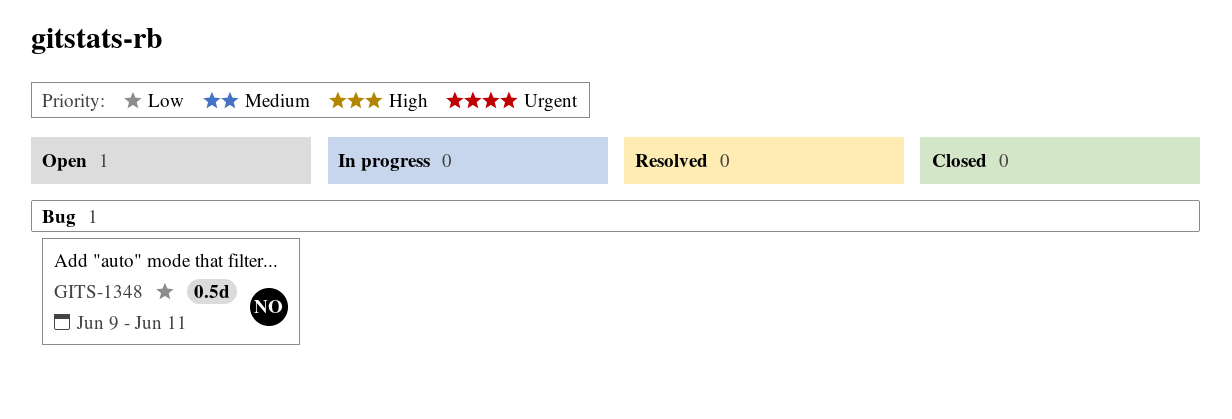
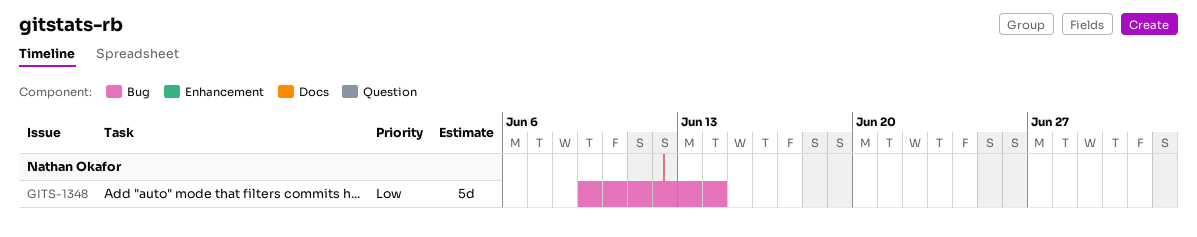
GITS-1348, estimate: 0.5d -> 5d
GITS-1348, due: Jun 11 -> Jun 14

